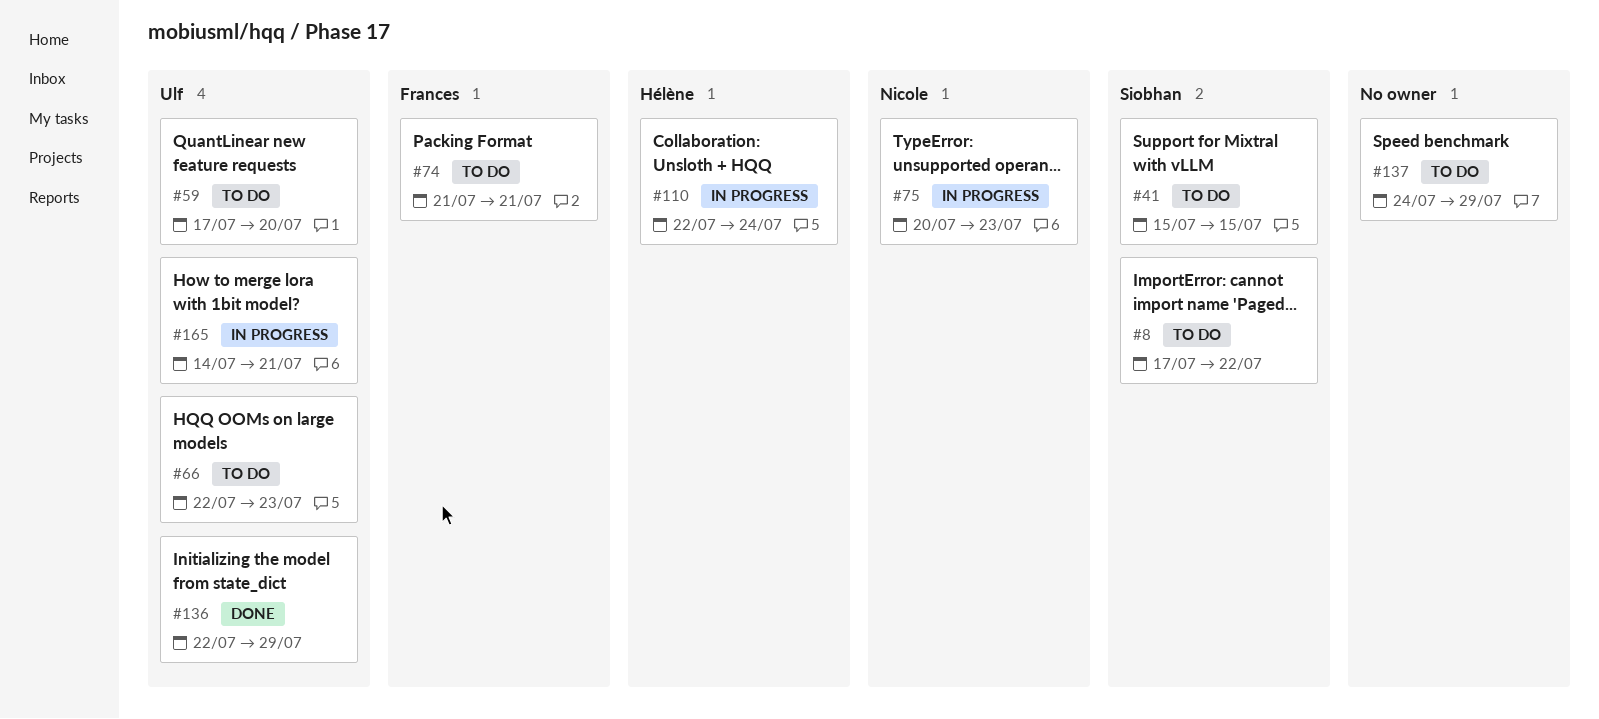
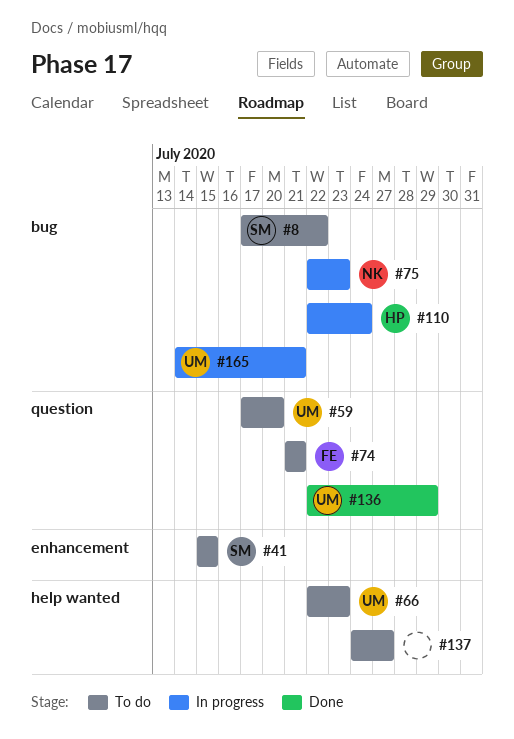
#75, start: Jul 20 -> Jul 22
#137, due: Jul 29 -> Jul 27

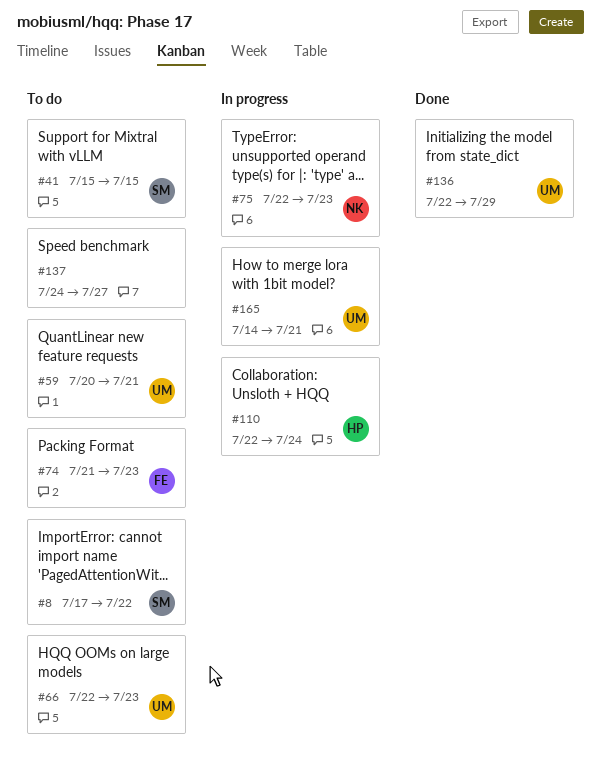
#59, start: Jul 17 -> Jul 20
#59, due: Jul 20 -> Jul 21
#74, due: Jul 21 -> Jul 23

